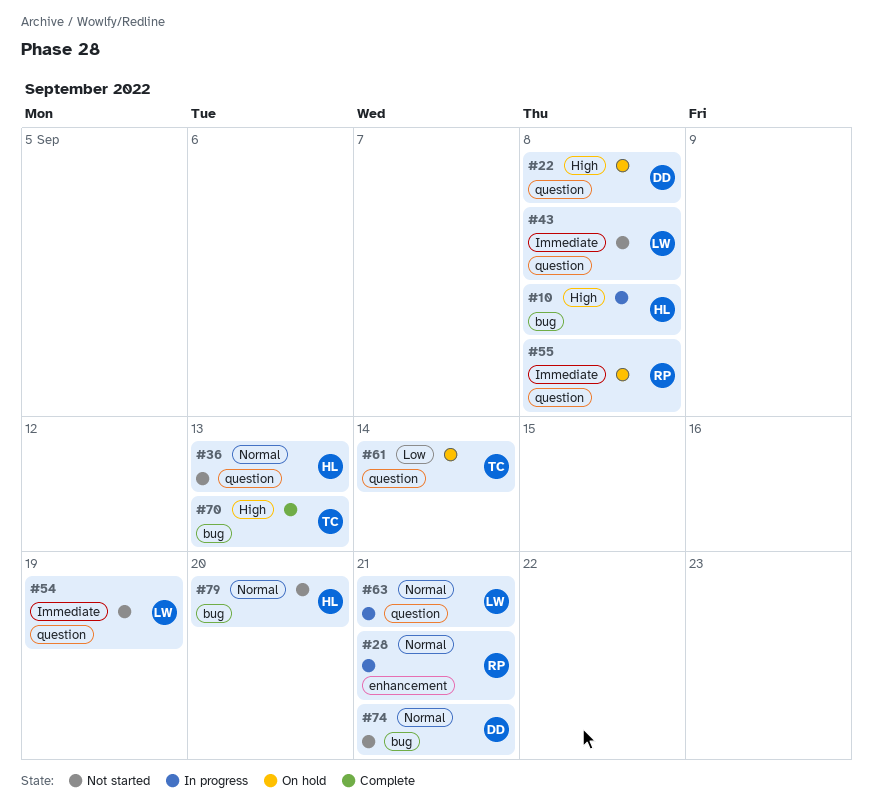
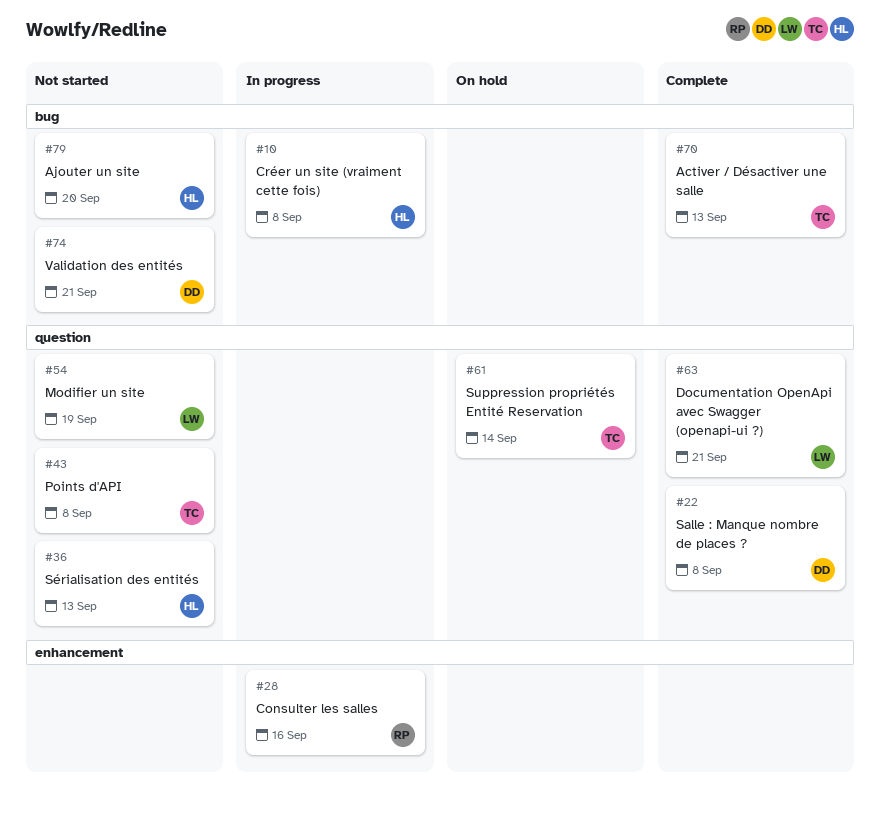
#22, status: On hold -> Complete
#28, due: Sep 21 -> Sep 16
#43, owner: LW -> TC
#55: present -> none
#63, status: In progress -> Complete

